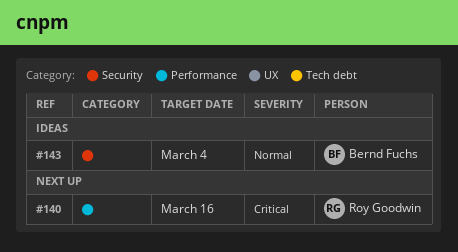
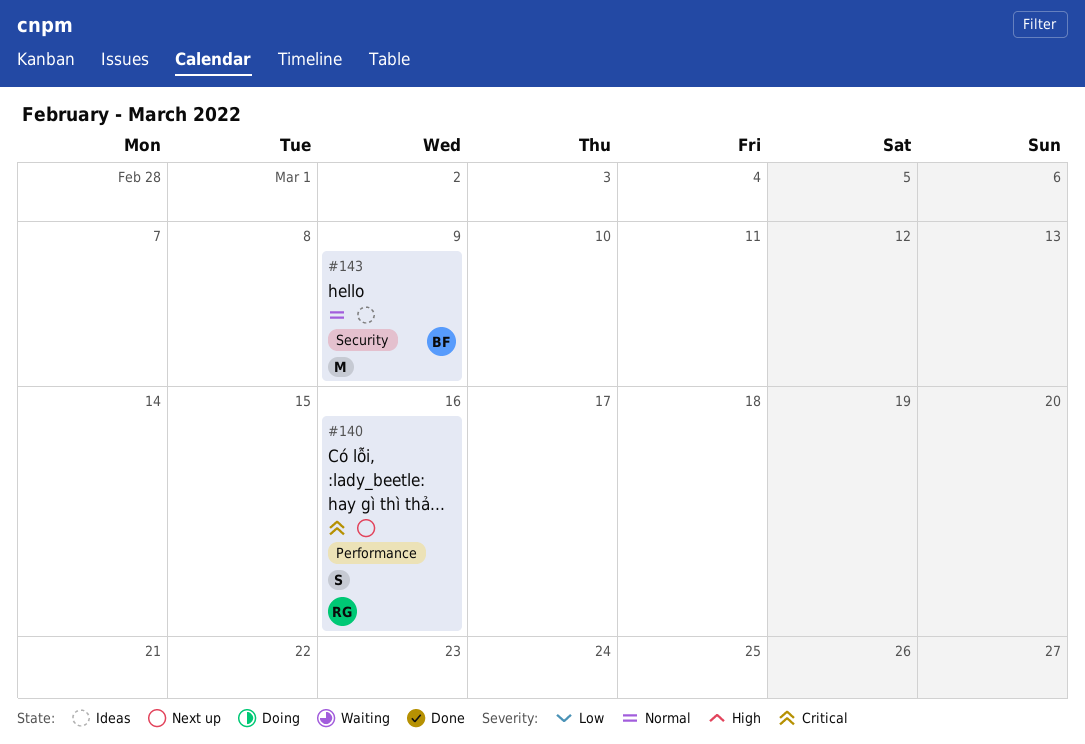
#143, due: Mar 4 -> Mar 9

